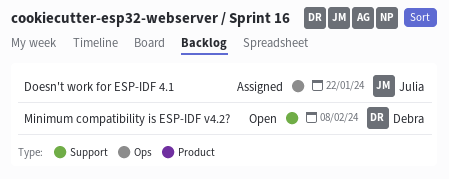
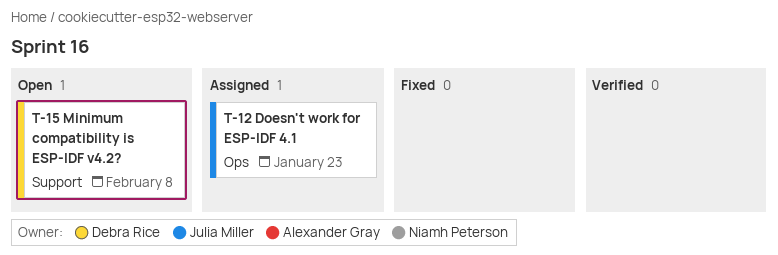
Doesn't work for ESP-IDF 4.1, due: Jan 22 -> Jan 23

